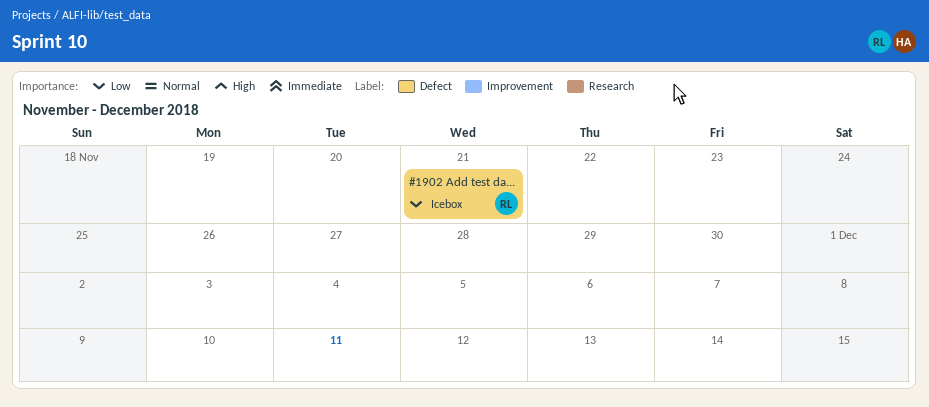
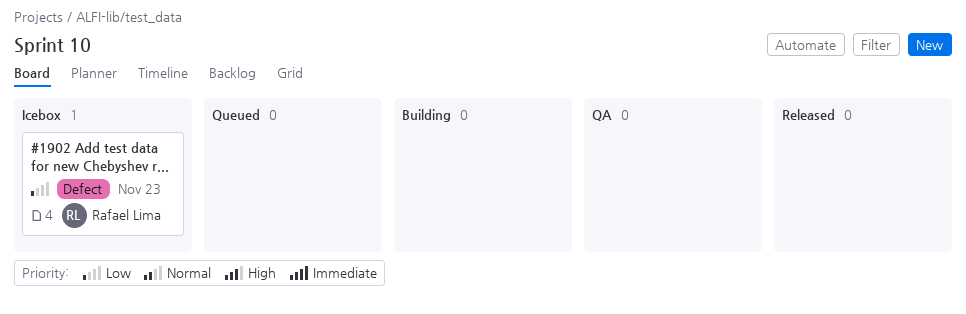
#1902, due: Nov 21 -> Nov 23

